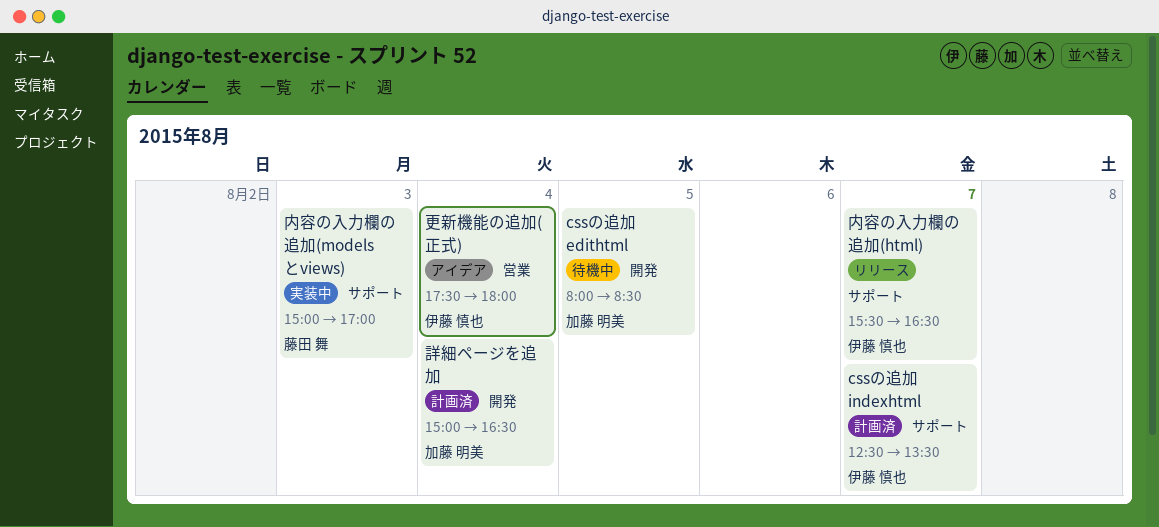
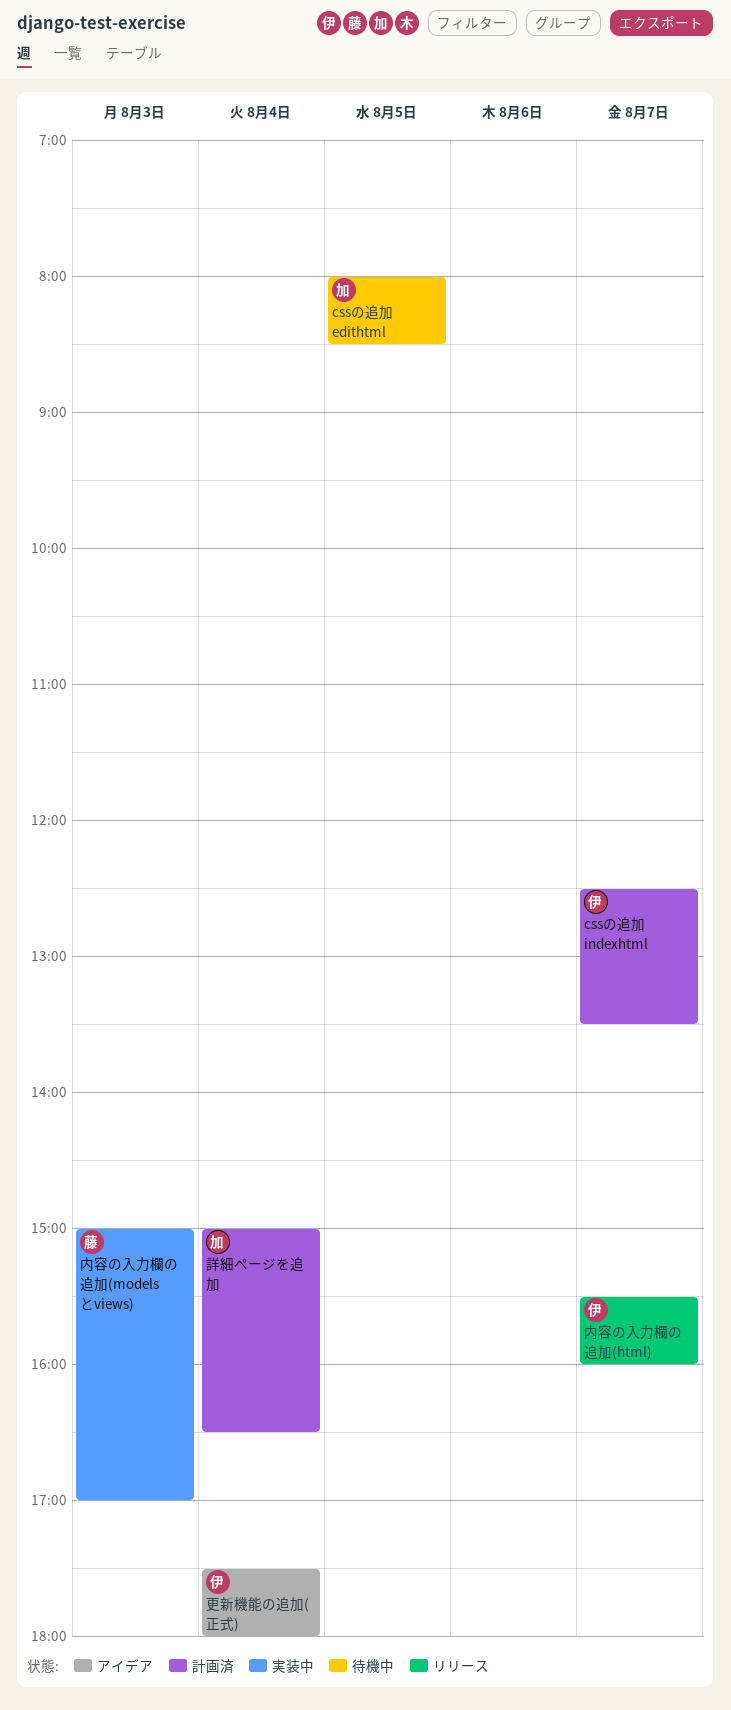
内容の入力欄の追加(html), ends: 16:30 -> 16:00

